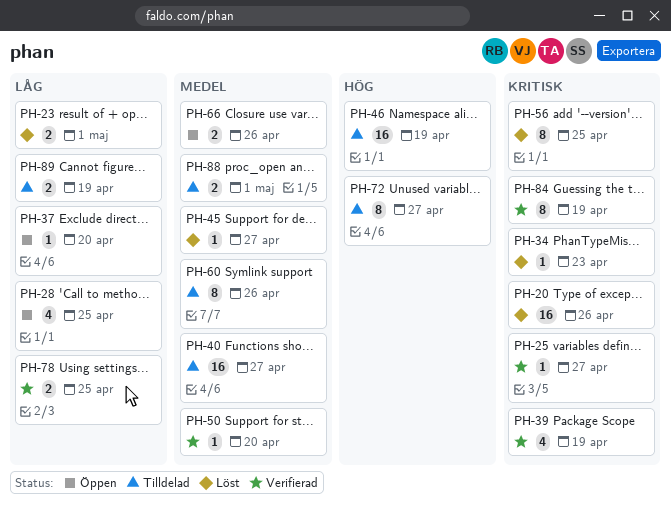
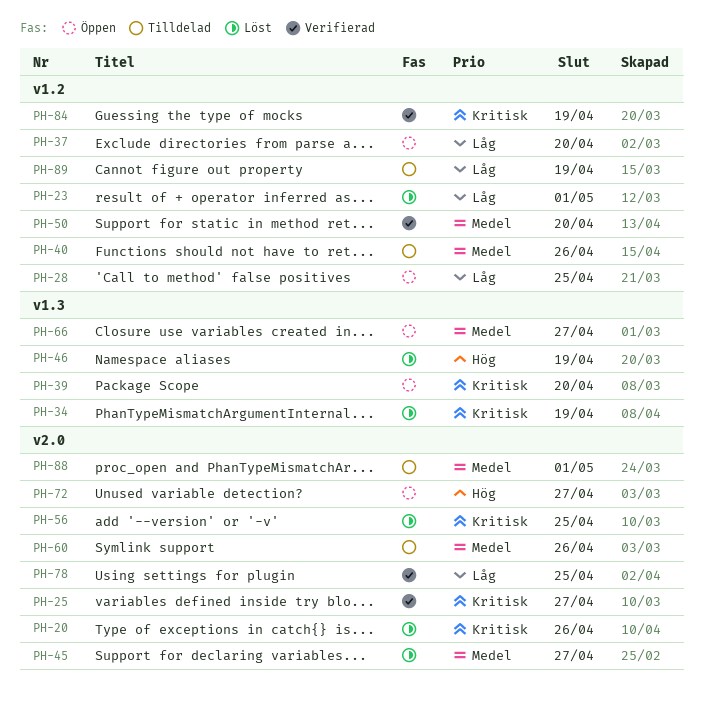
PH-34, due: Apr 23 -> Apr 19
PH-39, status: Verifierad -> Öppen
PH-39, due: Apr 19 -> Apr 20
PH-40, due: Apr 27 -> Apr 26
PH-46, status: Tilldelad -> Löst
PH-66, due: Apr 26 -> Apr 27
PH-72, status: Tilldelad -> Öppen

